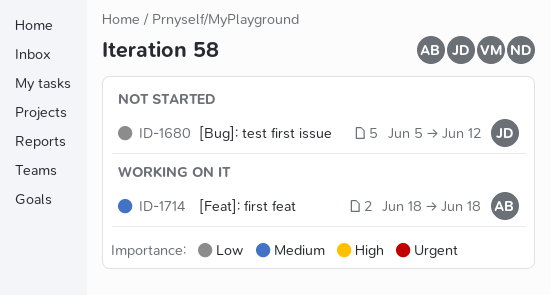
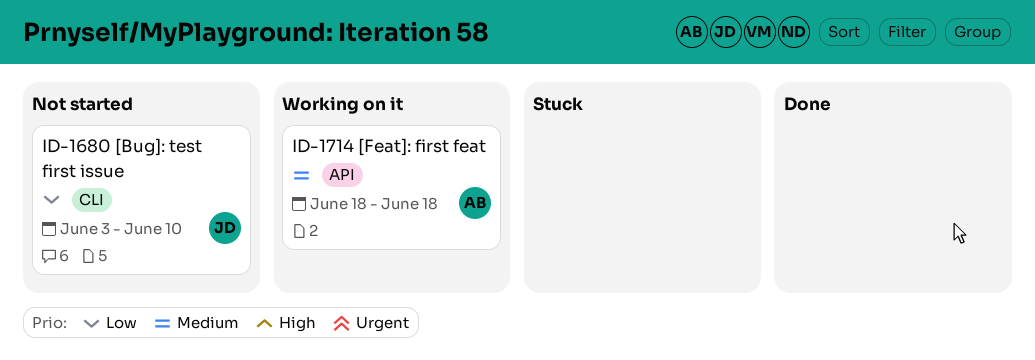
ID-1680, start: Jun 5 -> Jun 3
ID-1680, due: Jun 12 -> Jun 10

